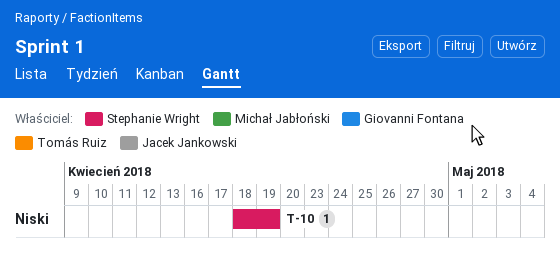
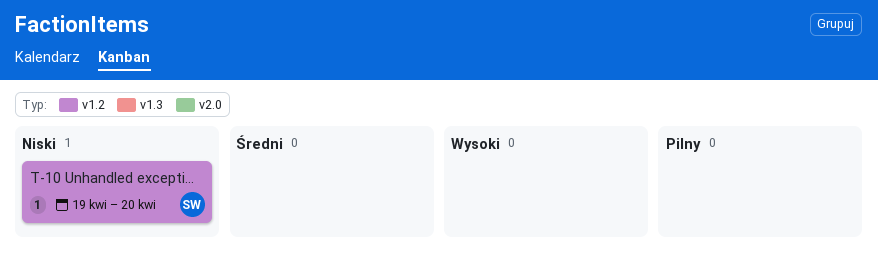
T-10, start: Apr 18 -> Apr 19
T-10, due: Apr 19 -> Apr 20

